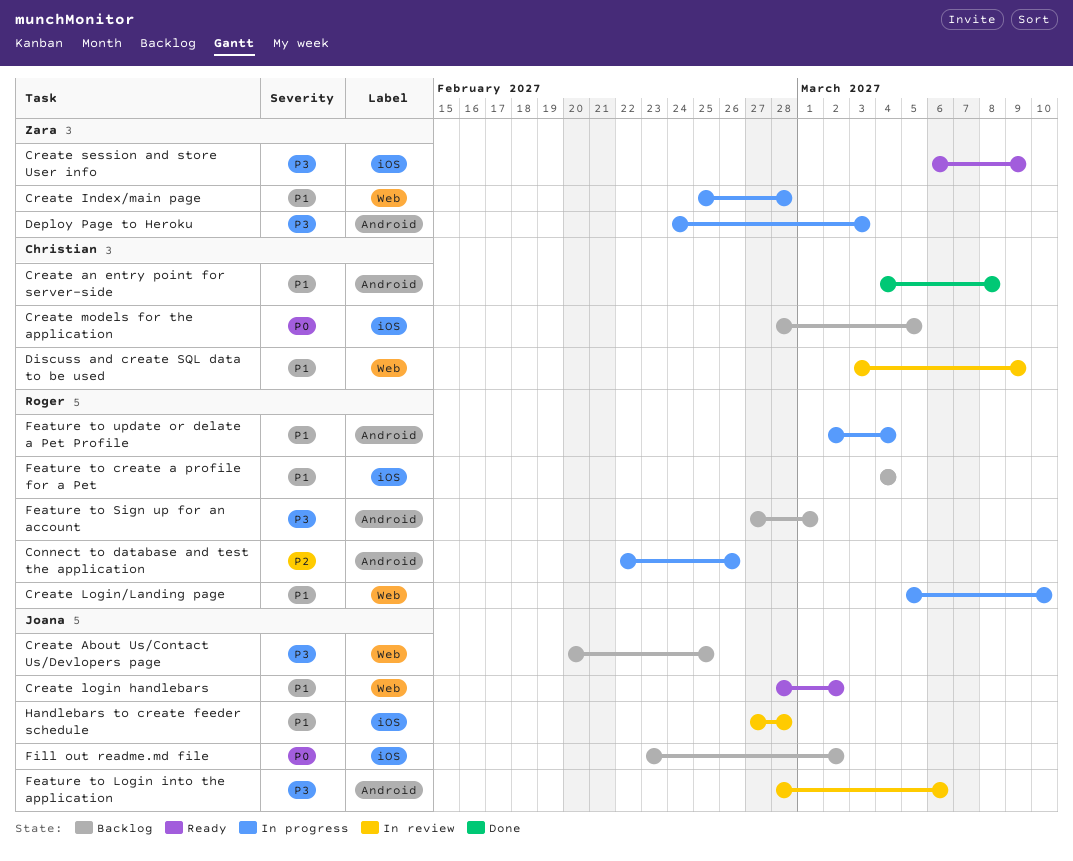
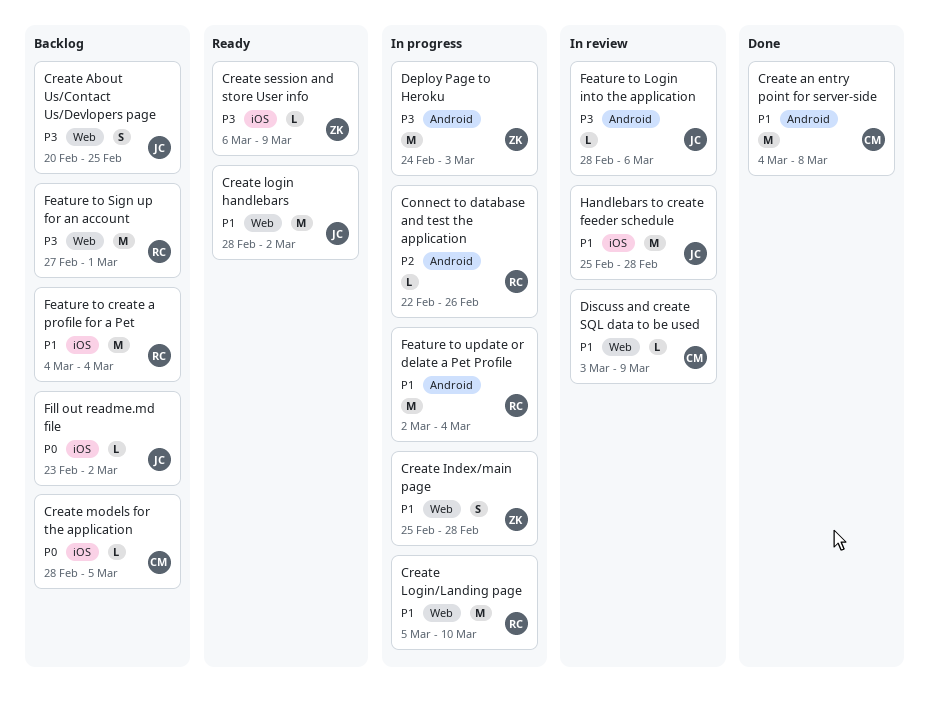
Feature to Sign up for an account, label: Android -> Web
Handlebars to create feeder schedule, start: Feb 27 -> Feb 25

